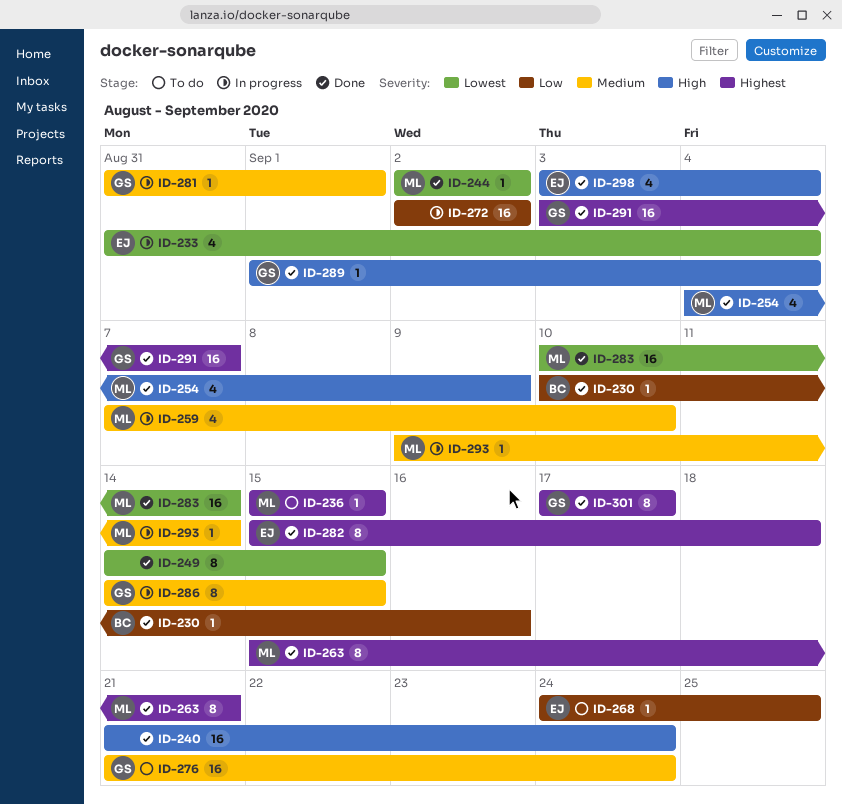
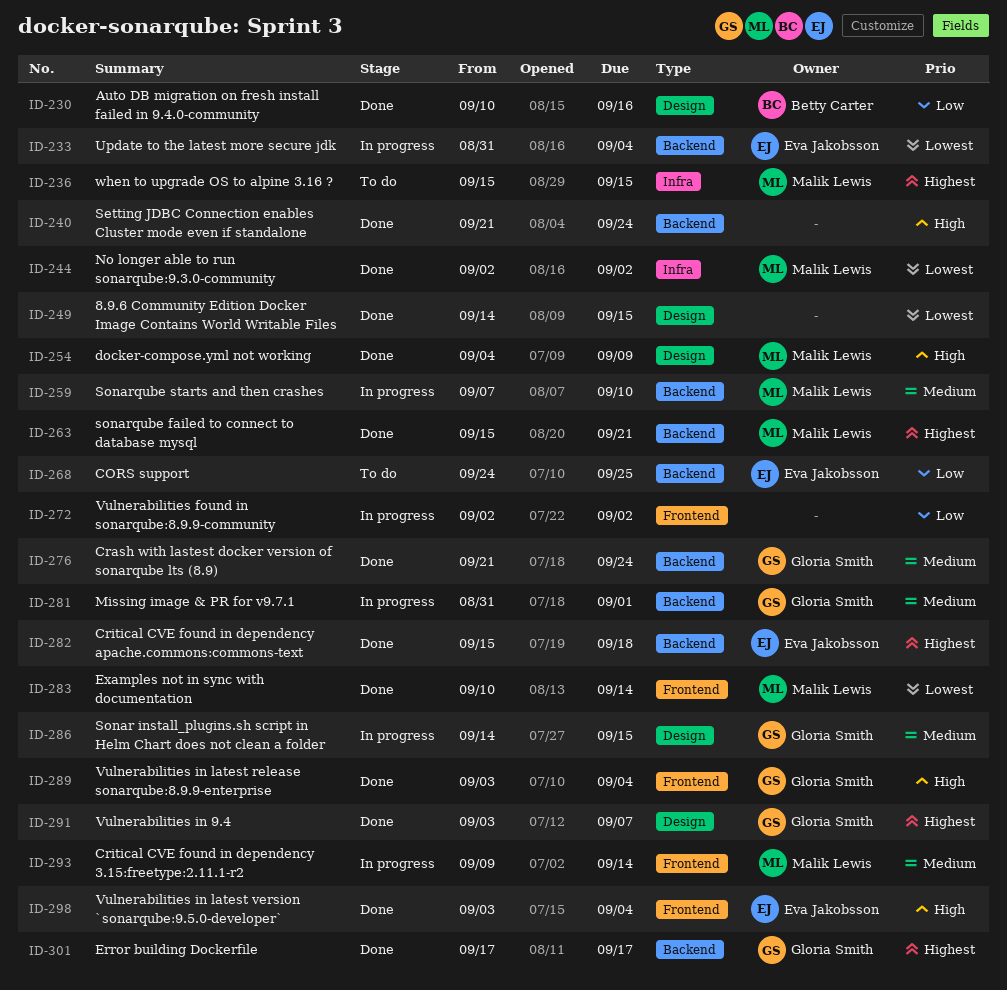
ID-276, status: To do -> Done
ID-289, start: Sep 1 -> Sep 3

